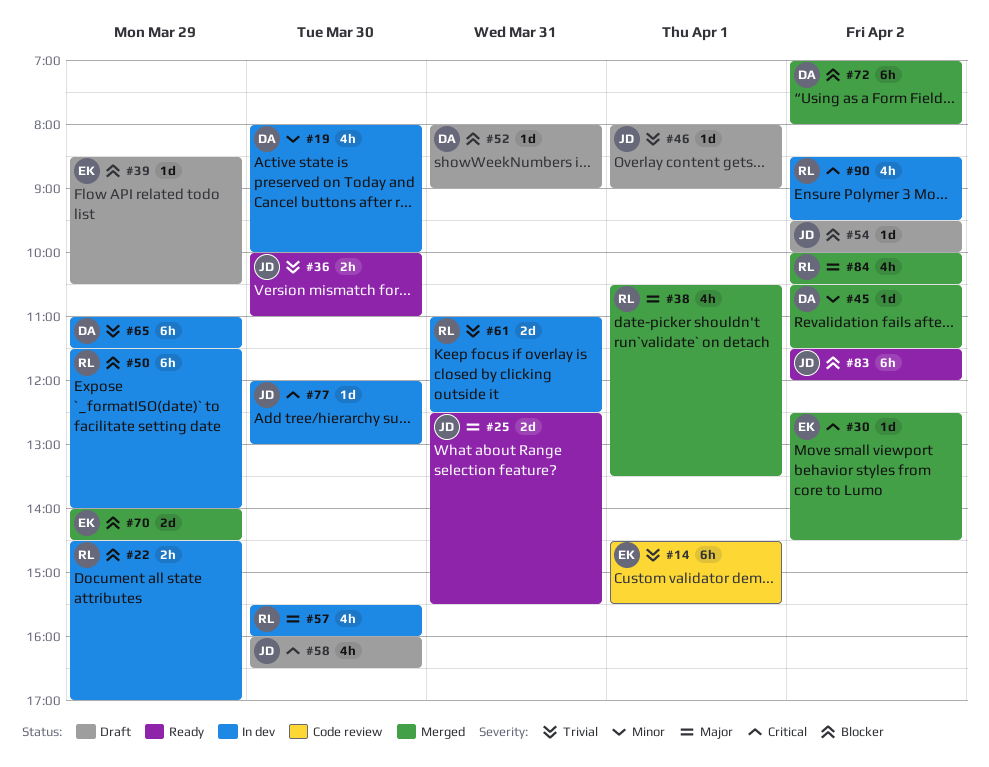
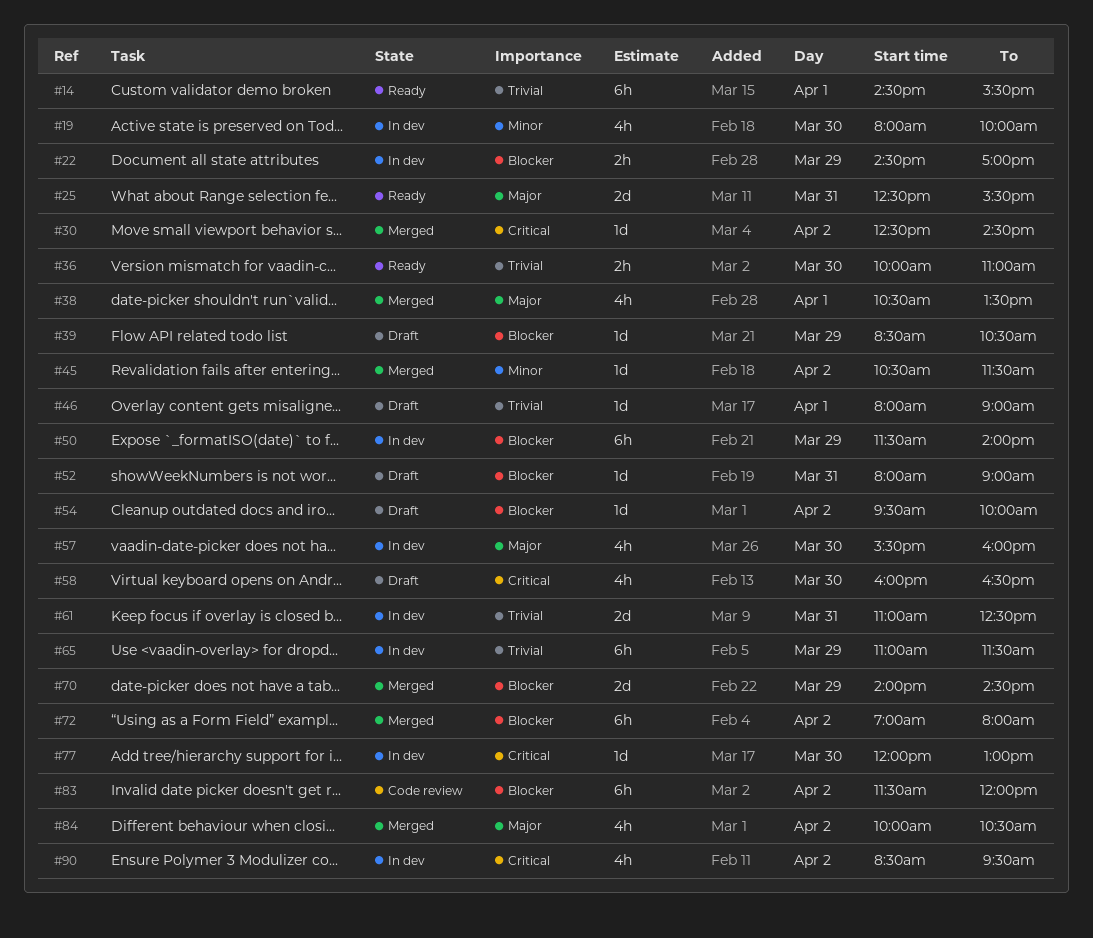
#14, status: Code review -> Ready
#83, status: Ready -> Code review

